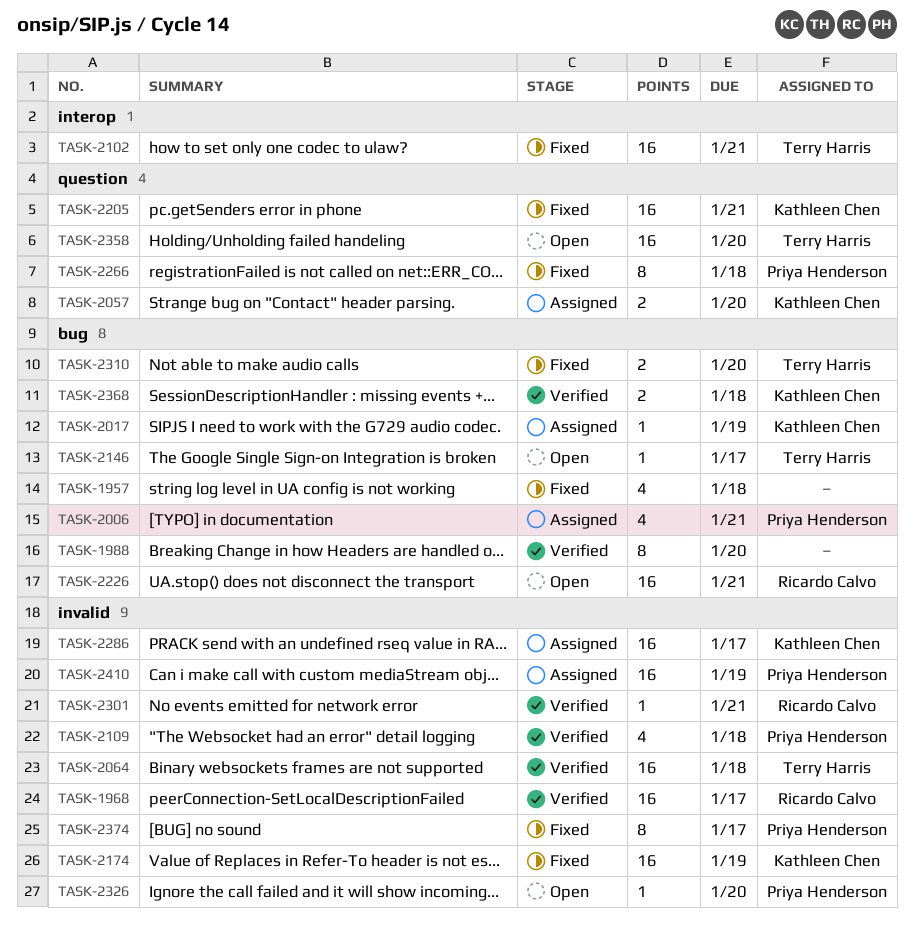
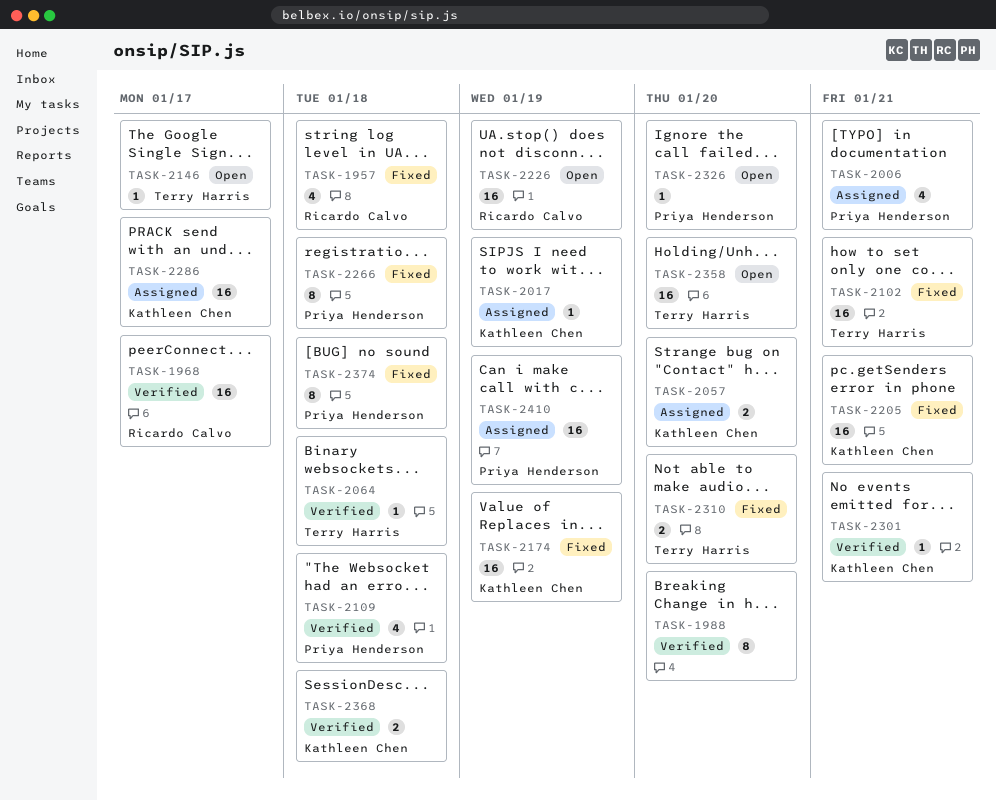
TASK-1957, owner: none -> Ricardo Calvo
TASK-2064, estimate: 16 -> 1
TASK-2226, due: Jan 21 -> Jan 19
TASK-2301, owner: Ricardo Calvo -> Kathleen Chen
TASK-2374, due: Jan 17 -> Jan 18

